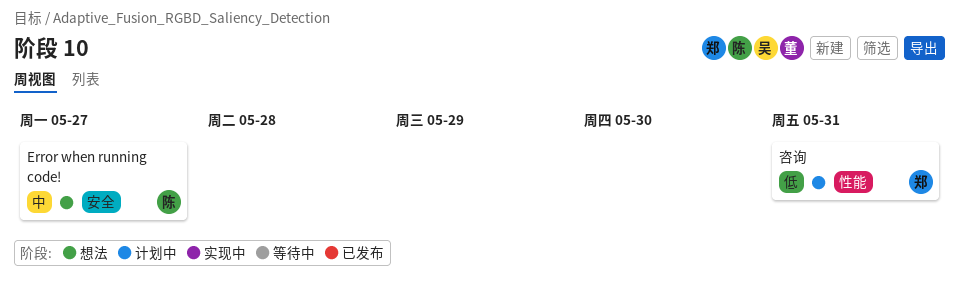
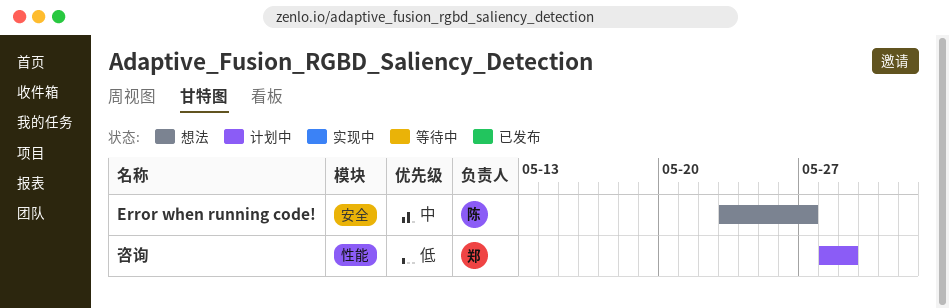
咨询, due: May 31 -> May 29

